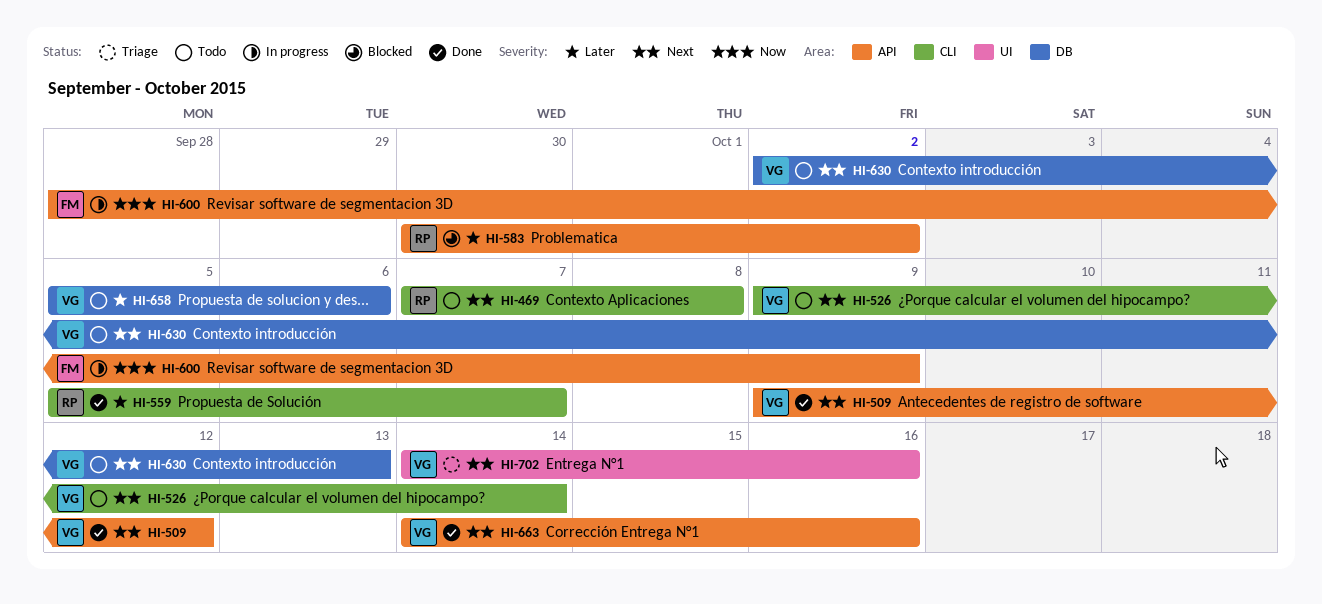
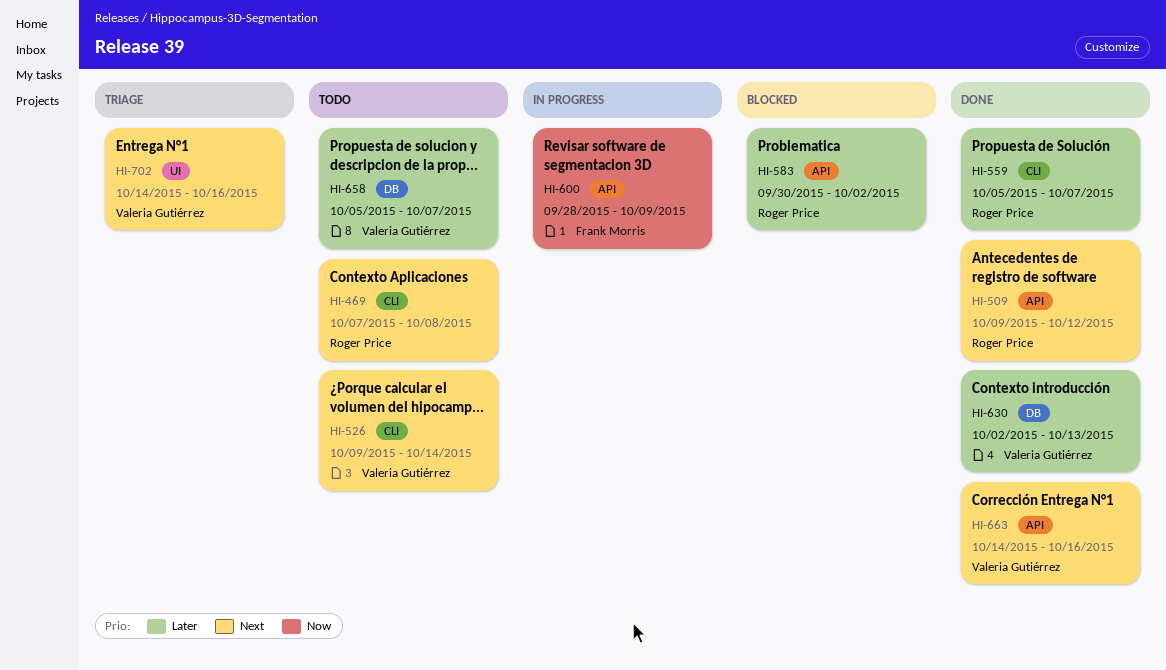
HI-509, owner: Valeria Gutiérrez -> Roger Price
HI-630, status: Todo -> Done
HI-630, priority: Next -> Later
HI-658, due: Oct 6 -> Oct 7

